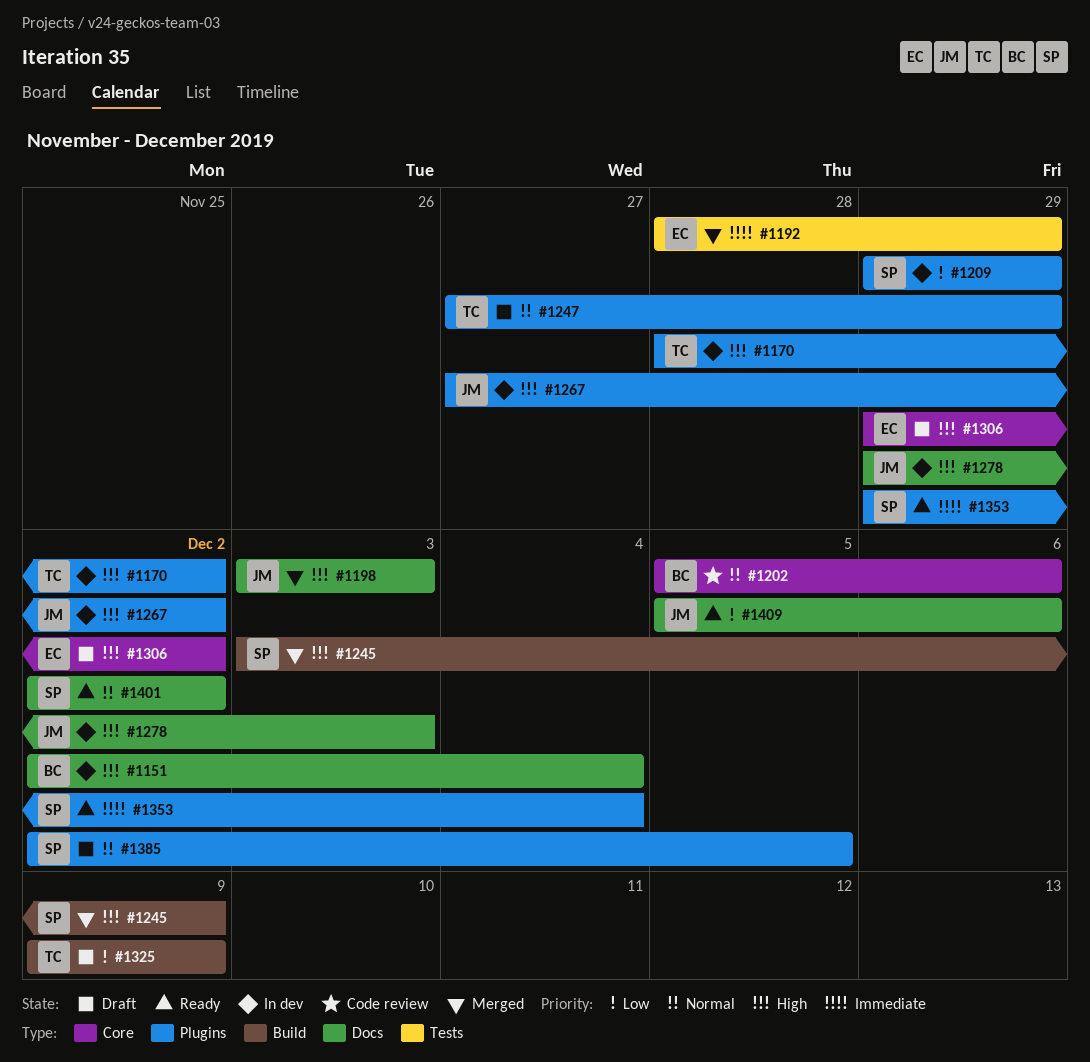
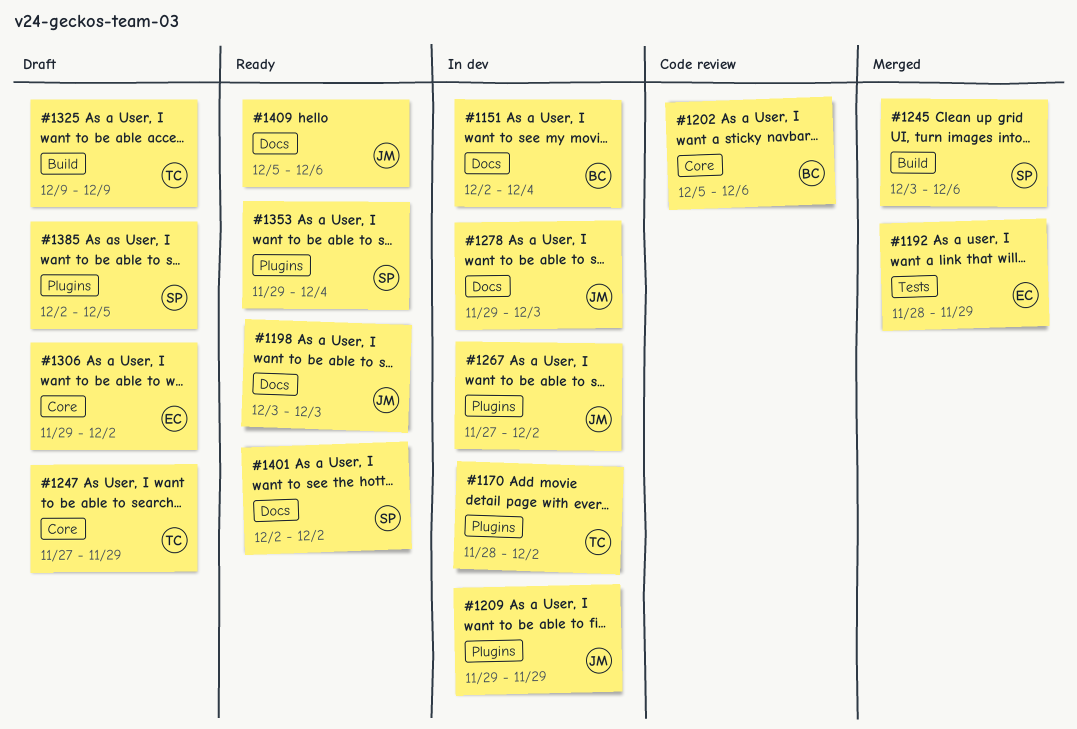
#1198, status: Merged -> Ready
#1209, owner: SP -> JM
#1245, due: Dec 9 -> Dec 6
#1247, label: Plugins -> Core

